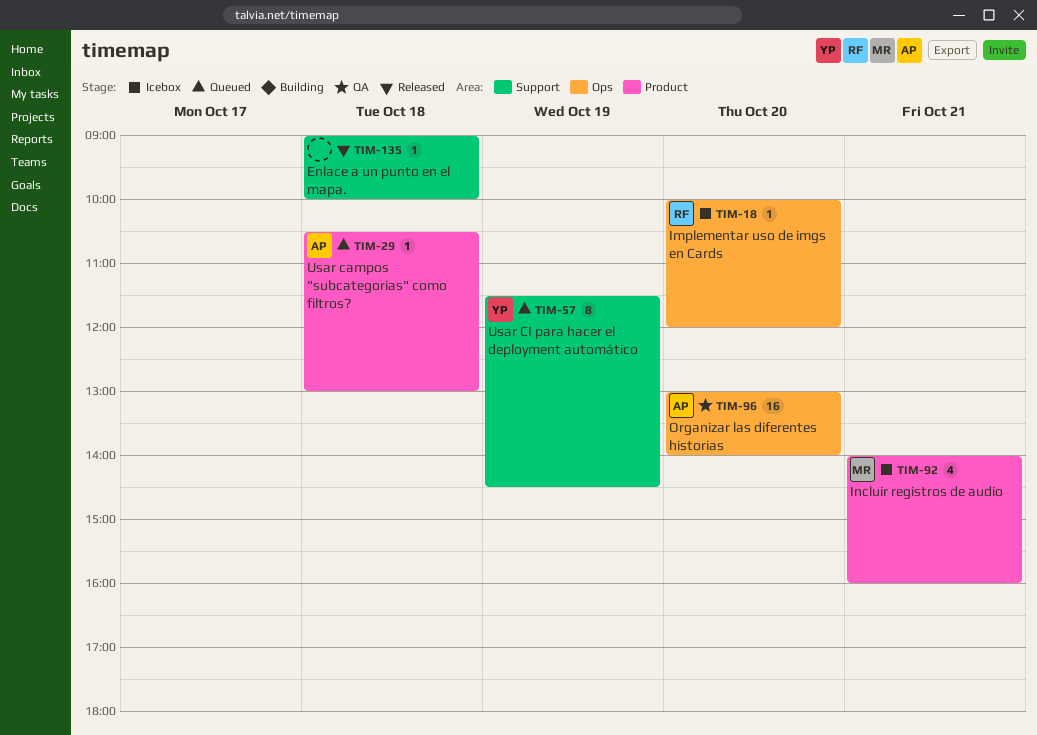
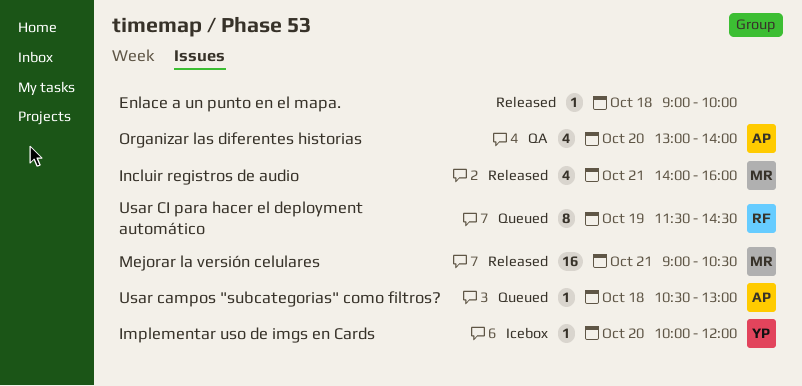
Implementar uso de imgs en Cards, owner: RF -> YP
Incluir registros de audio, status: Icebox -> Released
Mejorar la versión celulares: none -> present
Organizar las diferentes historias, estimate: 16 -> 4
Usar CI para hacer el deployment automático, owner: YP -> RF

